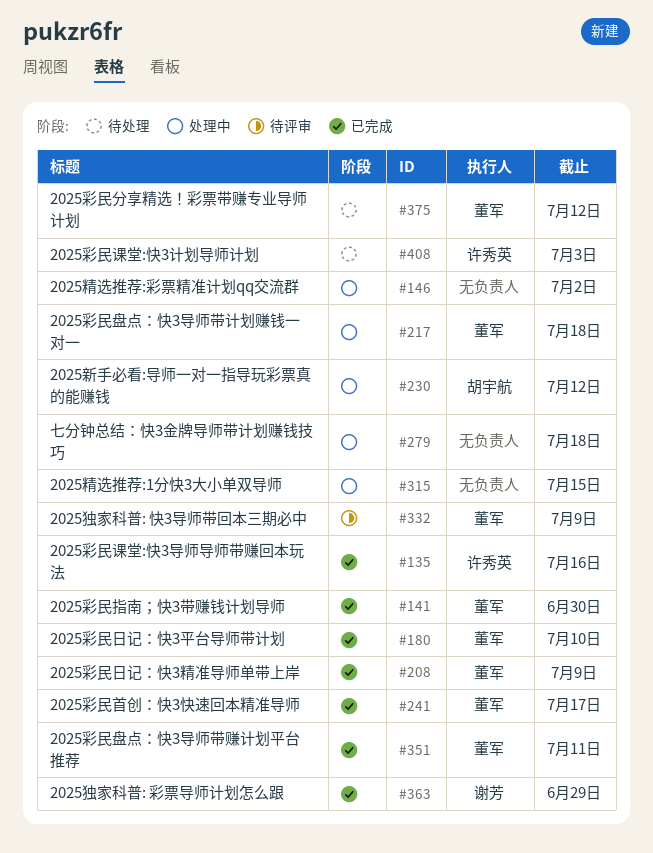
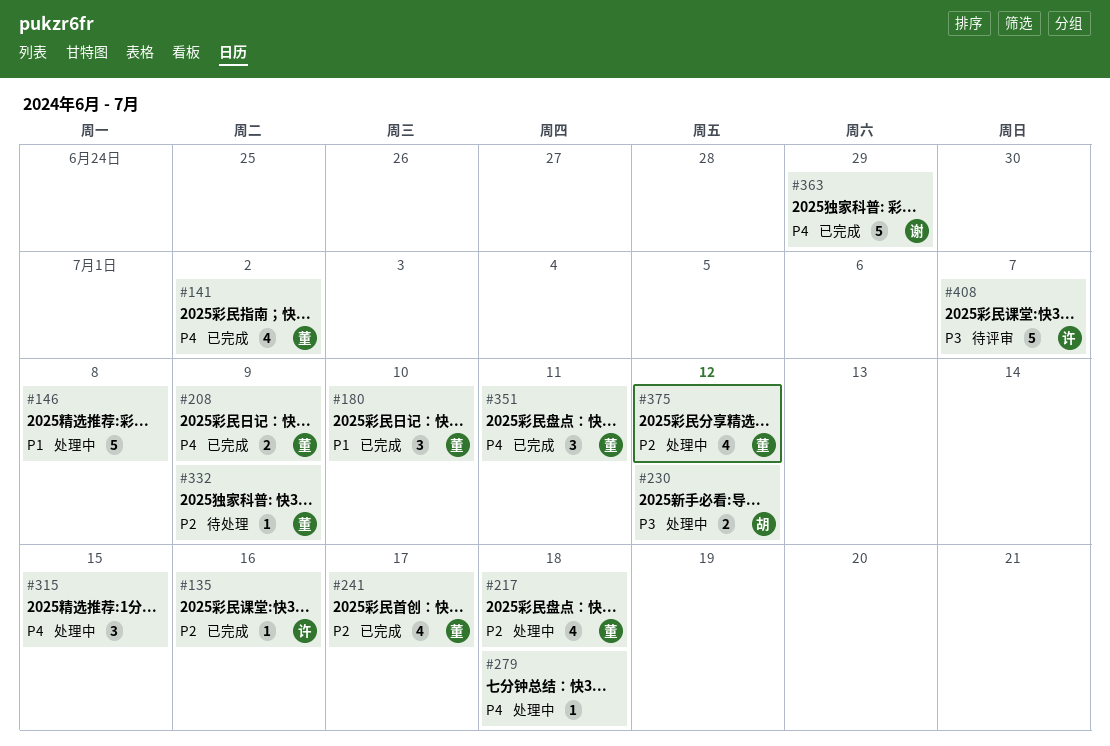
#141, due: Jun 30 -> Jul 2
#146, due: Jul 2 -> Jul 8
#332, status: 待评审 -> 待处理
#375, status: 待处理 -> 处理中
#408, status: 待处理 -> 待评审
#408, due: Jul 3 -> Jul 7

